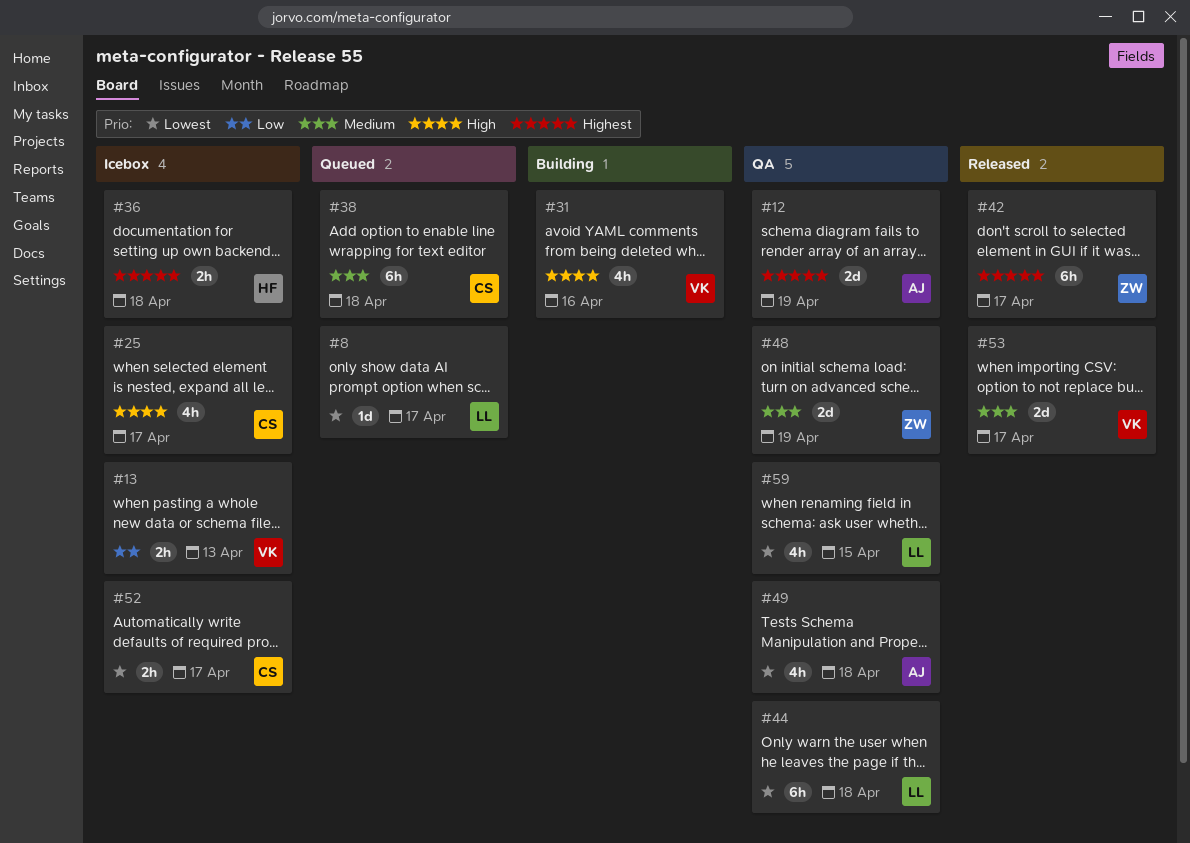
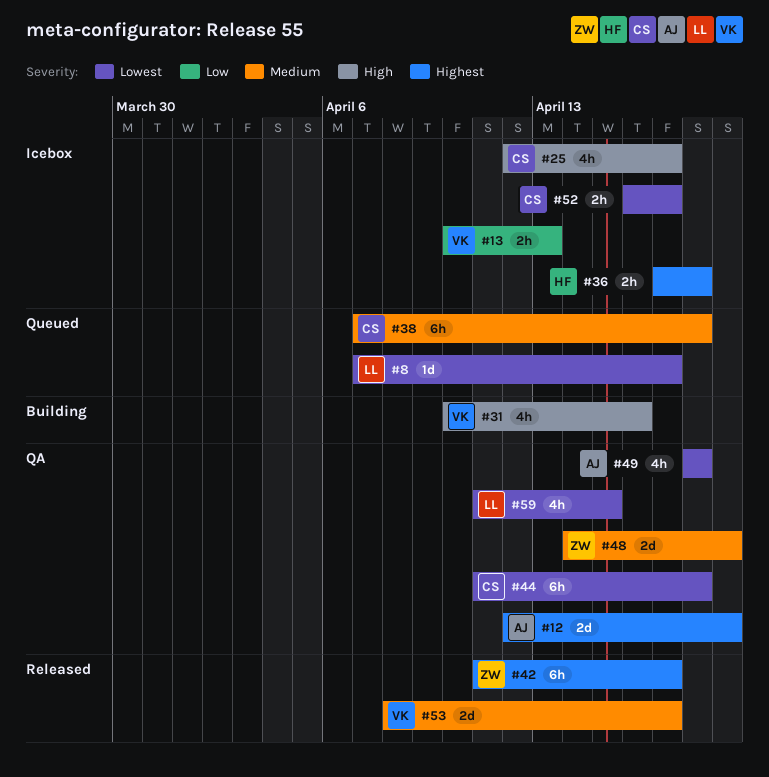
#44, owner: LL -> CS

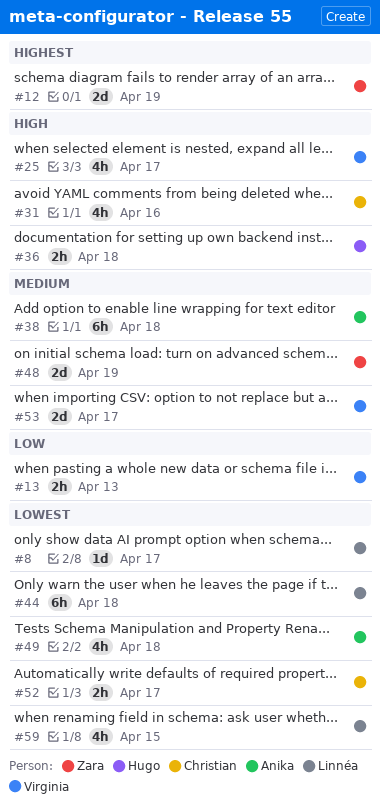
#12, owner: Anika -> Zara
#25, owner: Christian -> Virginia
#31, owner: Virginia -> Christian
#36, priority: Highest -> High
#38, owner: Christian -> Anika
#42: present -> none
#44, owner: Christian -> Linnéa

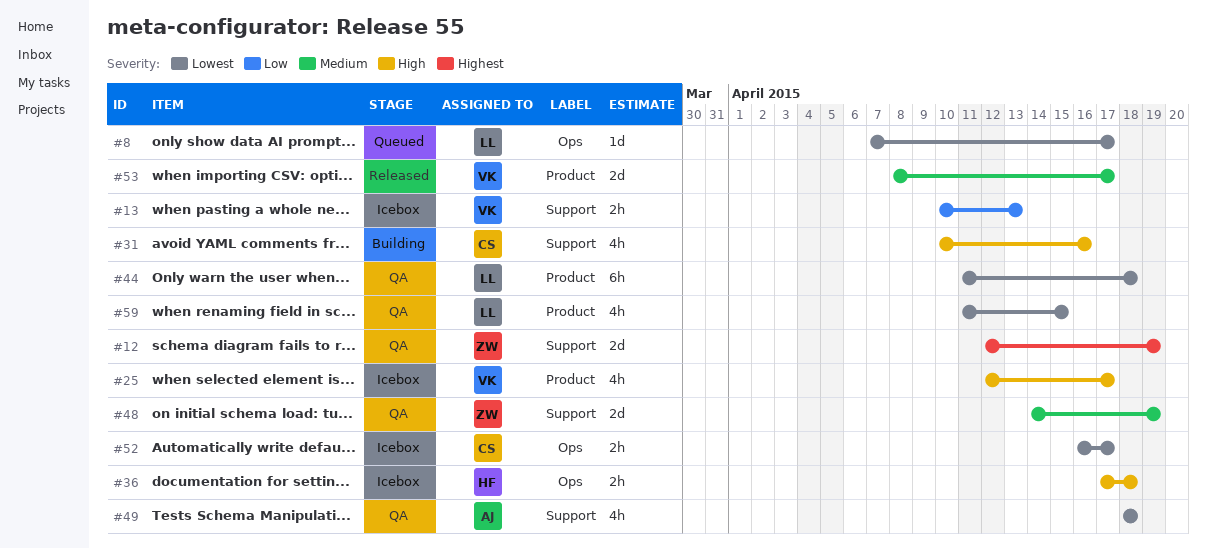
#38: present -> none

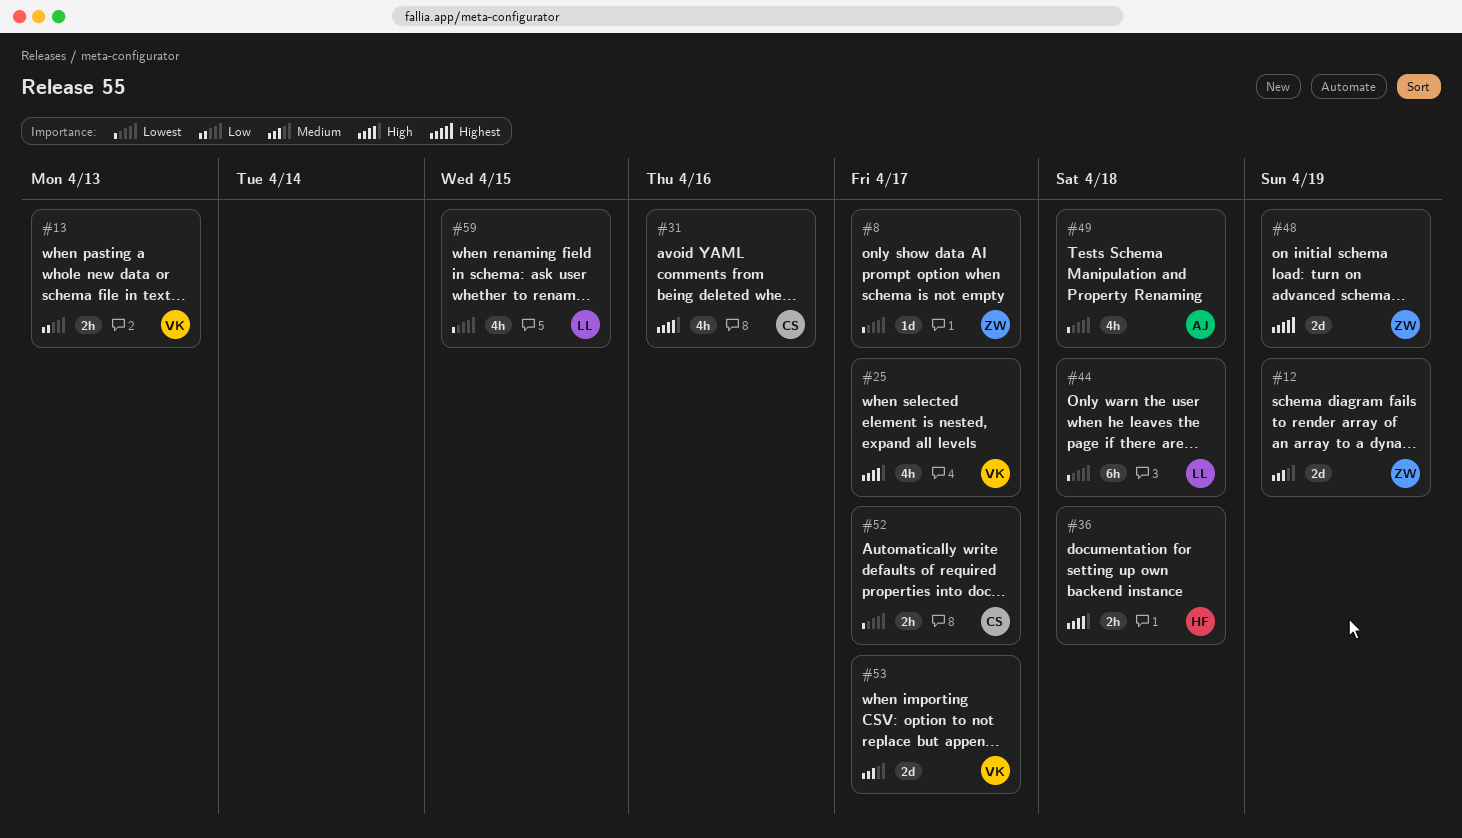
#8, owner: LL -> ZW
#12, priority: Highest -> Medium
#48, priority: Medium -> Highest

